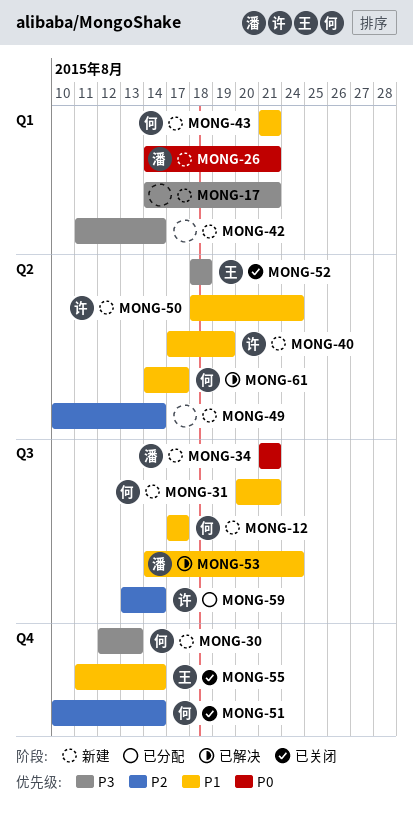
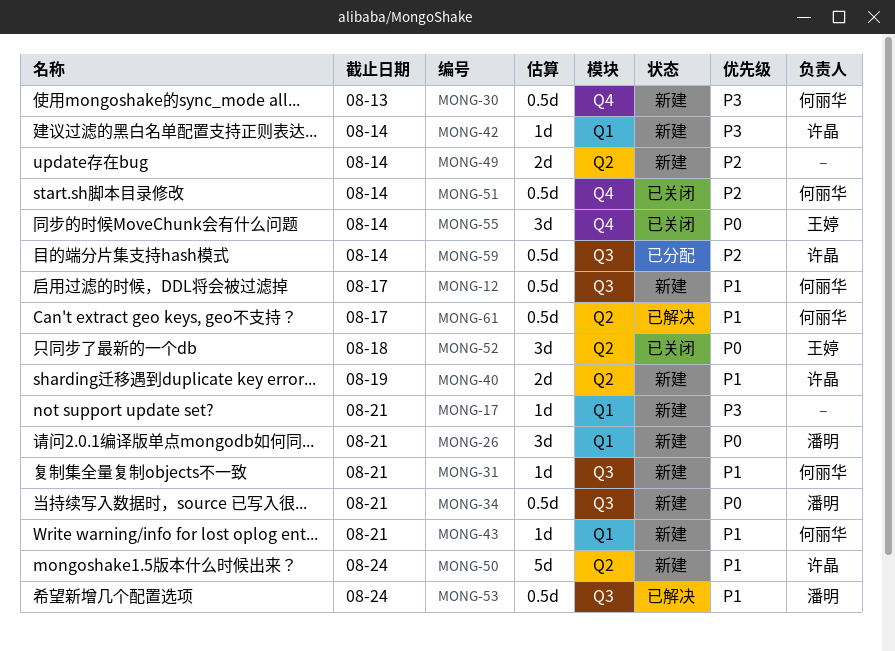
MONG-42, owner: none -> 许晶
MONG-52, priority: P3 -> P0
MONG-55, priority: P1 -> P0

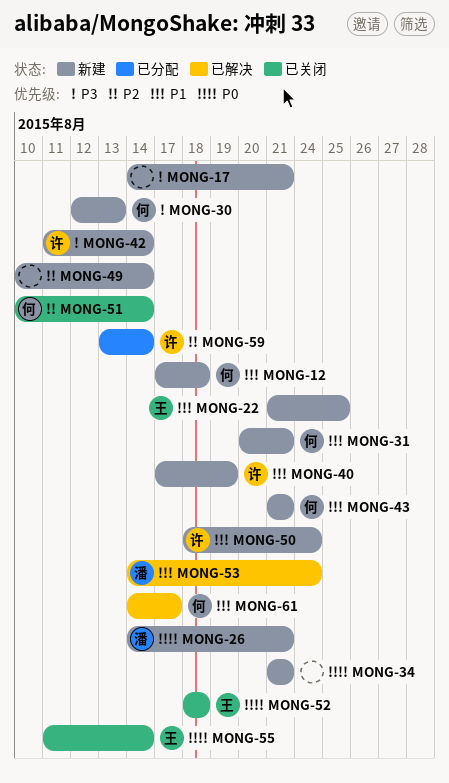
MONG-12, due: Aug 17 -> Aug 18
MONG-22: none -> present
MONG-34, owner: 潘明 -> none

